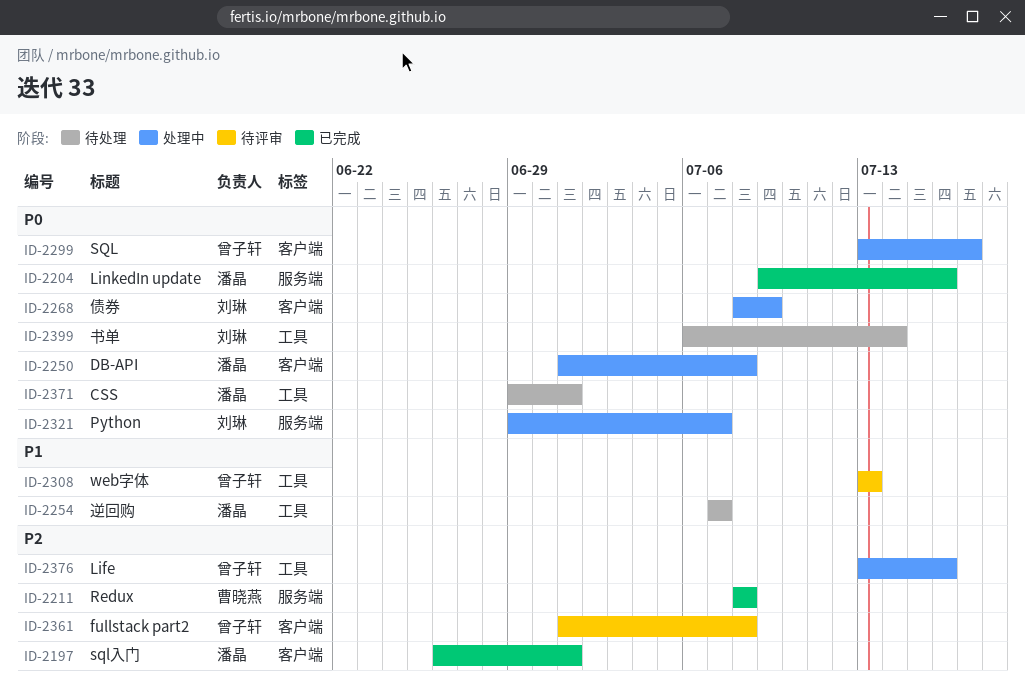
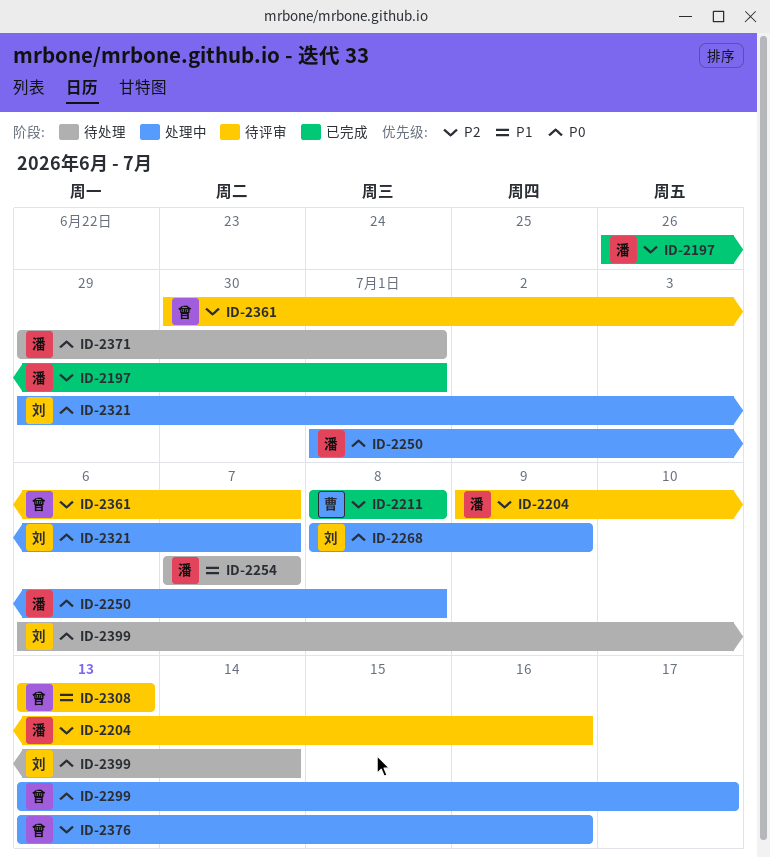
ID-2204, status: 已完成 -> 待评审
ID-2204, priority: P0 -> P2
ID-2361, start: Jul 1 -> Jun 30
ID-2361, due: Jul 8 -> Jul 7

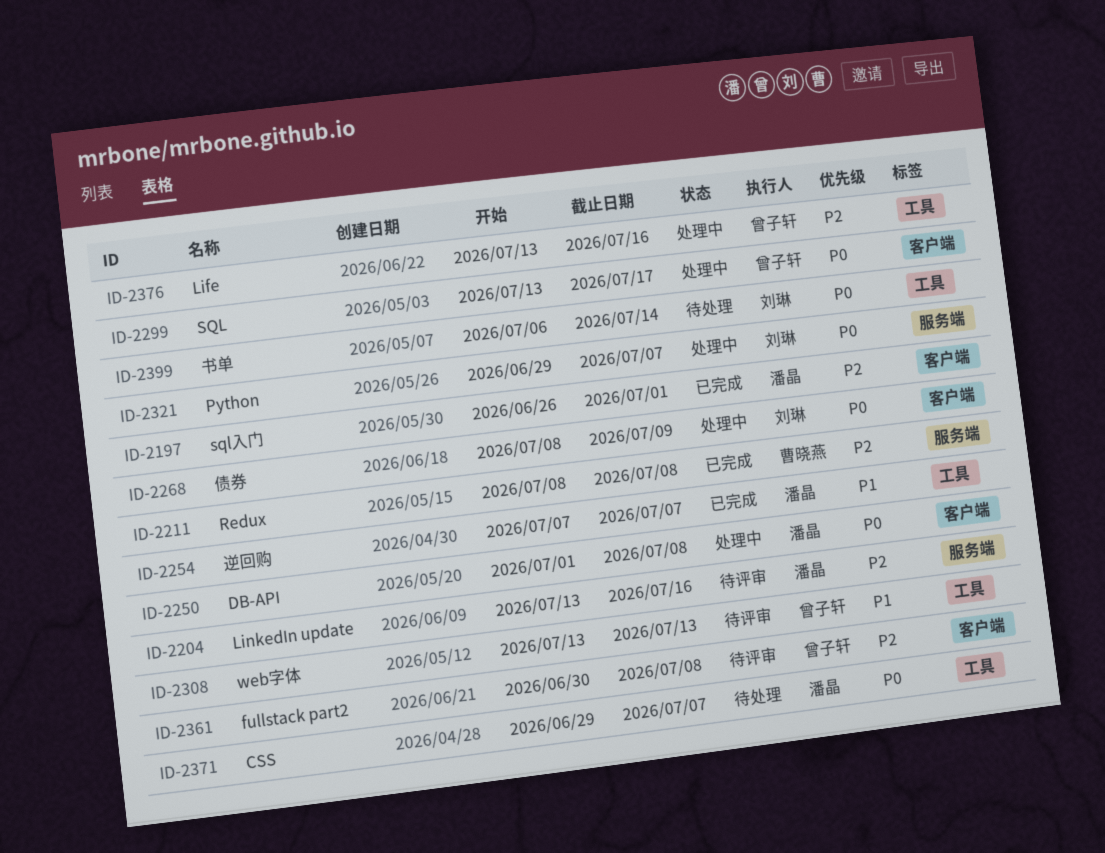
ID-2204, start: Jul 9 -> Jul 13
ID-2254, status: 待处理 -> 已完成
ID-2361, due: Jul 7 -> Jul 8
ID-2371, due: Jul 1 -> Jul 7

